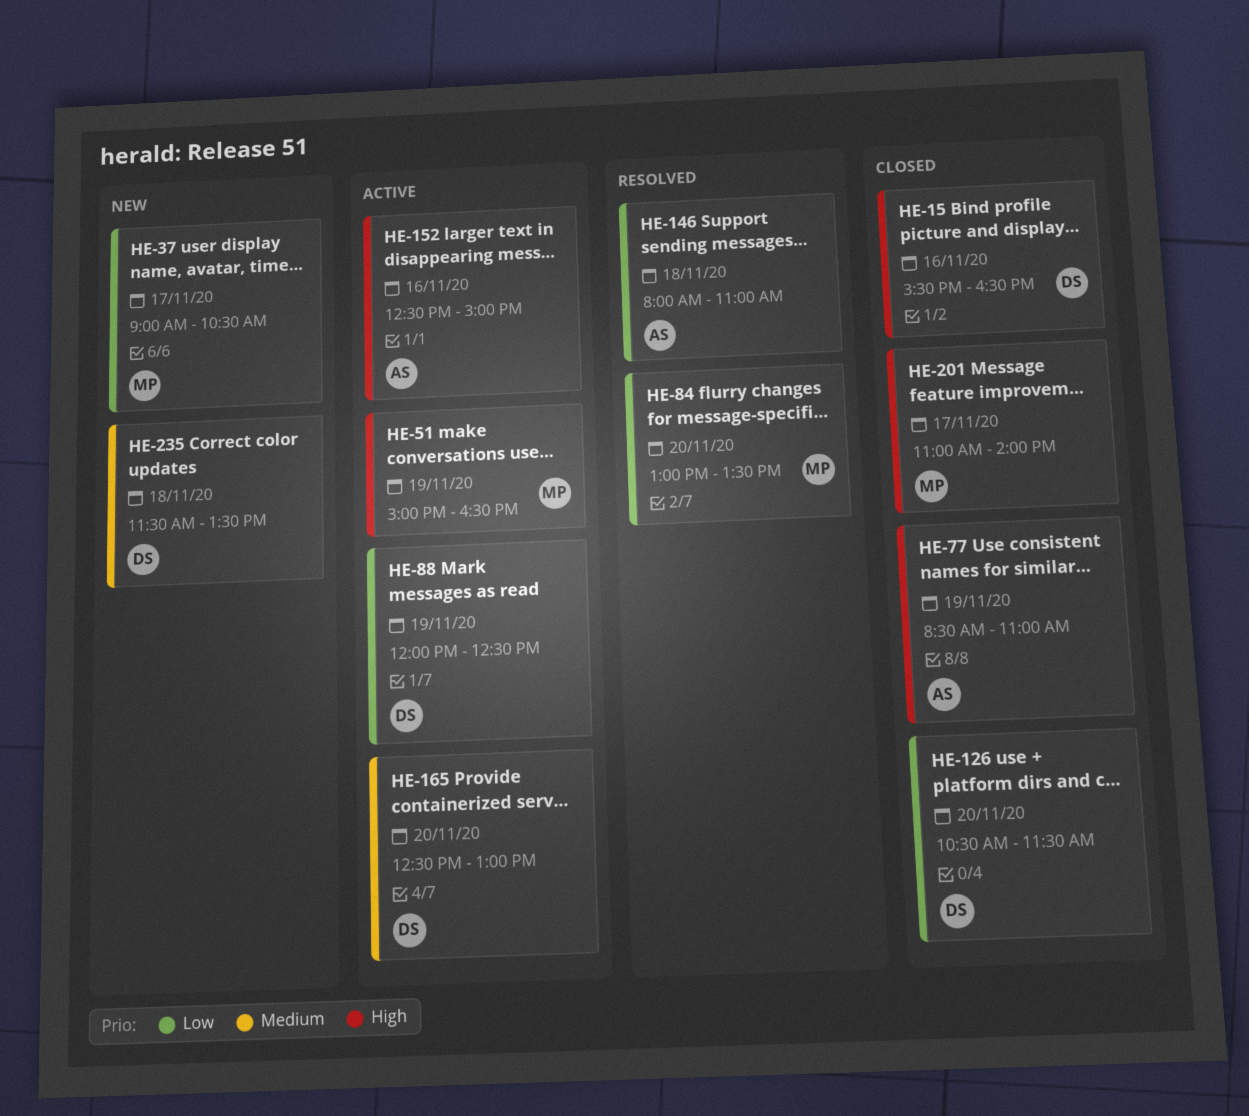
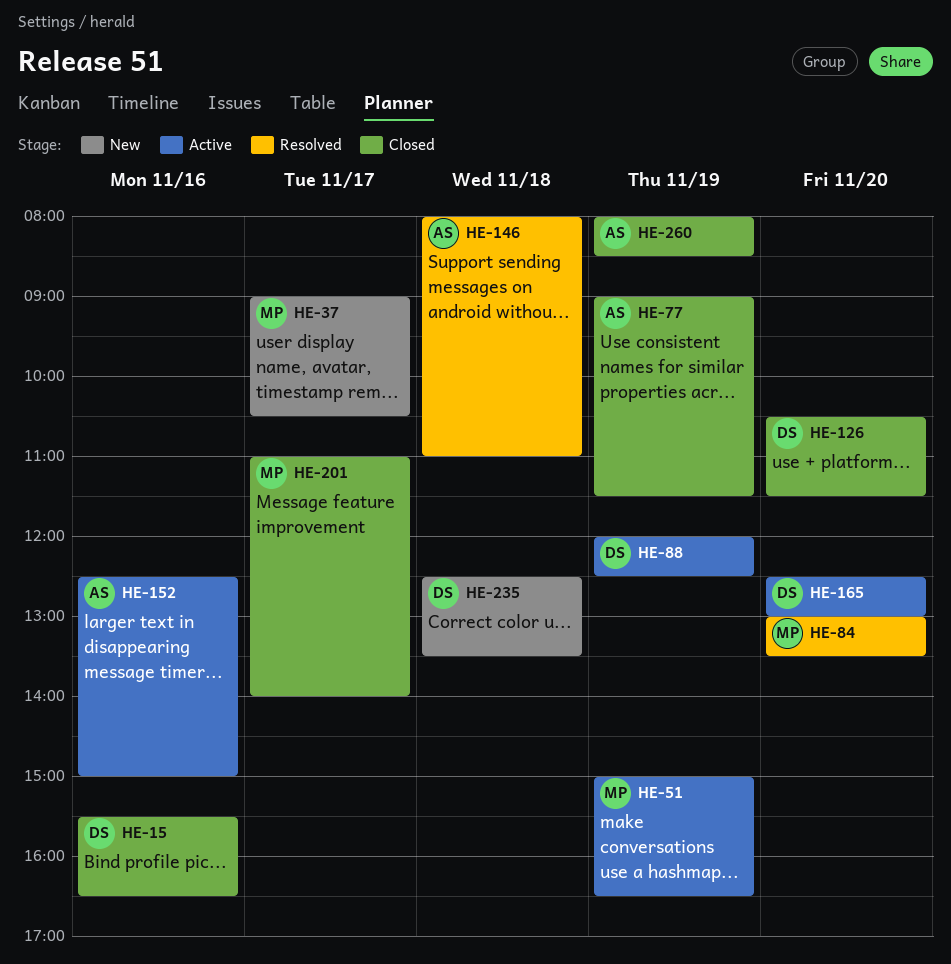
HE-77, begins: 08:30 -> 09:00
HE-77, ends: 11:00 -> 11:30
HE-235, begins: 11:30 -> 12:30
HE-260: none -> present

